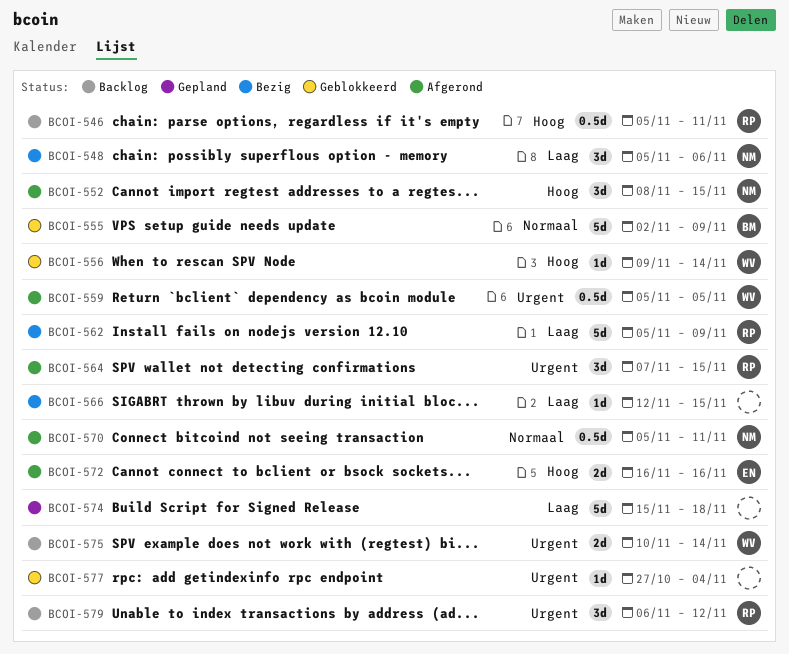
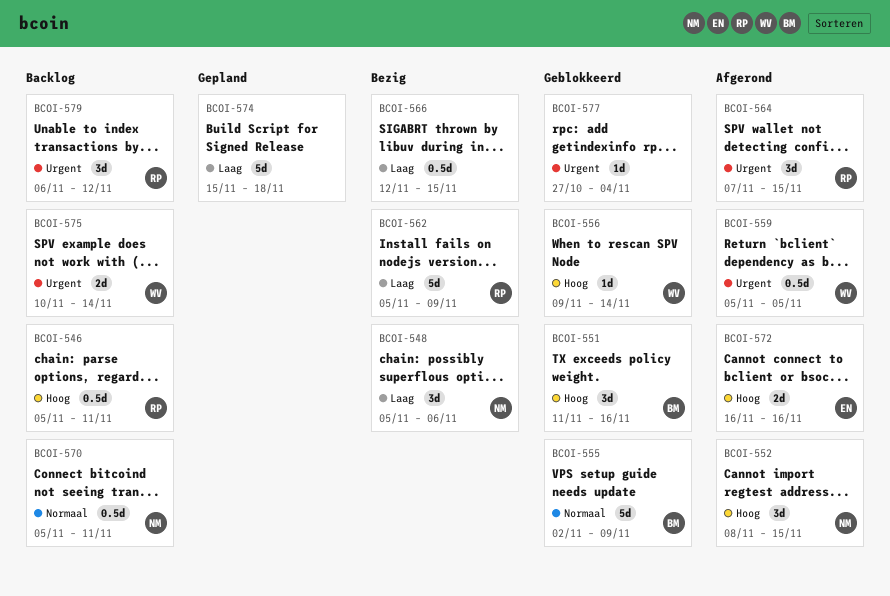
BCOI-551: none -> present
BCOI-566, estimate: 1d -> 0.5d
BCOI-570, status: Afgerond -> Backlog

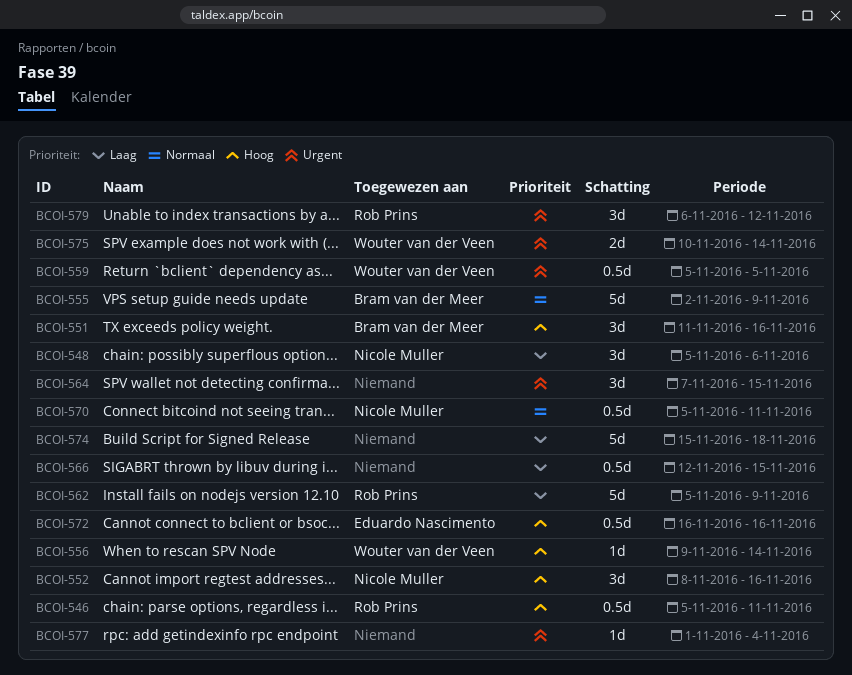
BCOI-552, due: Nov 15 -> Nov 16
BCOI-564, owner: Rob Prins -> none
BCOI-572, estimate: 2d -> 0.5d
BCOI-577, start: Oct 27 -> Nov 1

